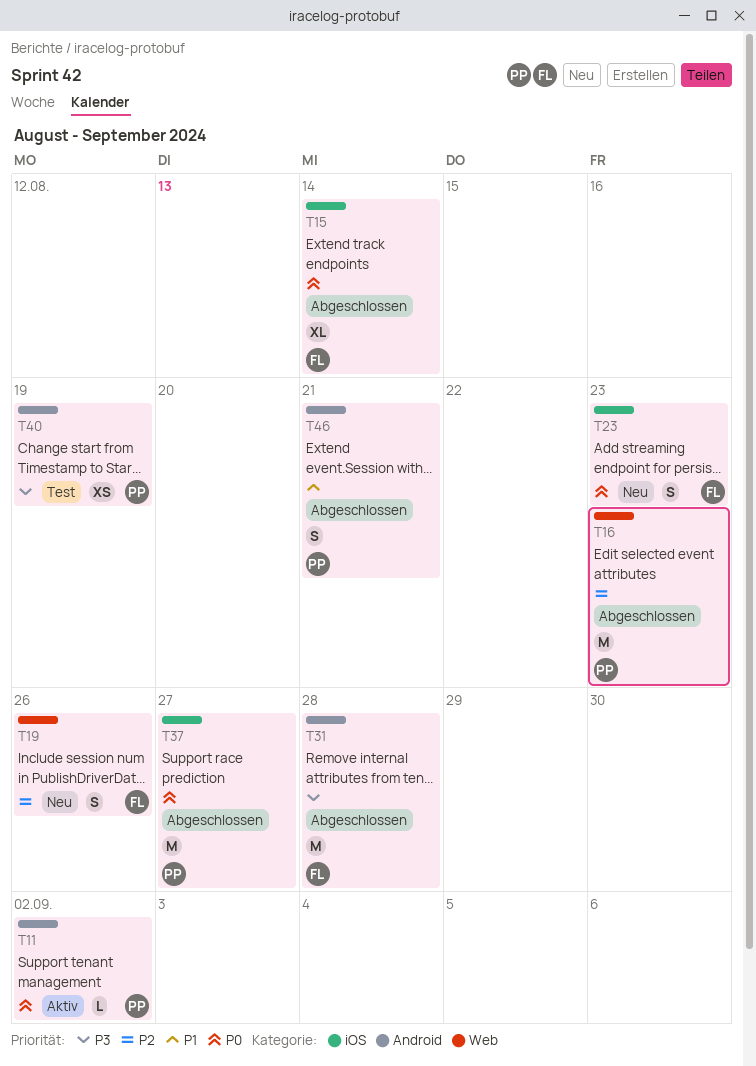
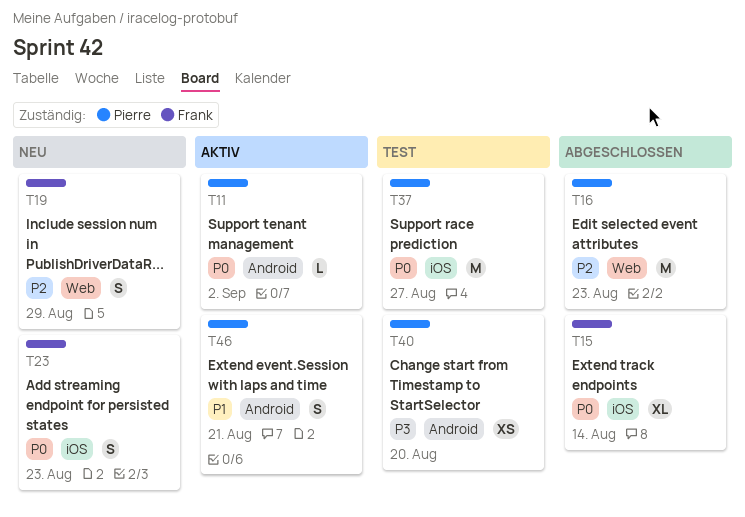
T19, due: Aug 26 -> Aug 29
T31: present -> none
T37, status: Abgeschlossen -> Test
T40, due: Aug 19 -> Aug 20
T46, status: Abgeschlossen -> Aktiv

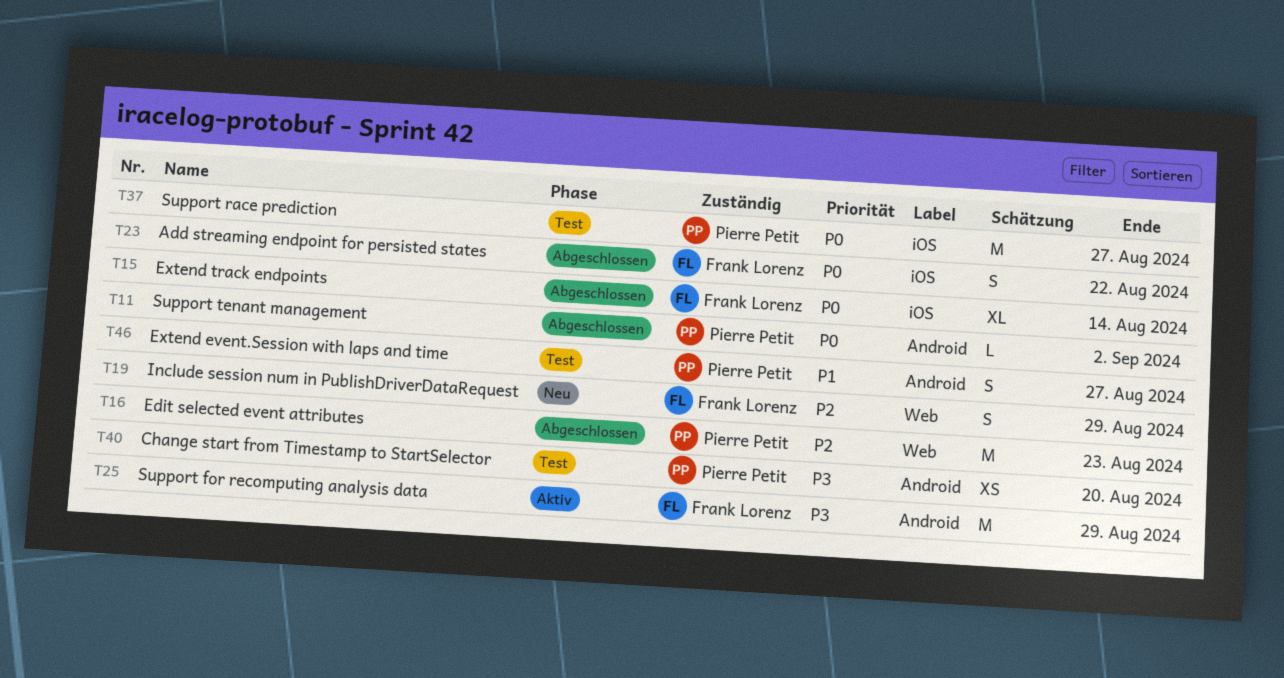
T11, status: Aktiv -> Abgeschlossen
T23, status: Neu -> Abgeschlossen
T23, due: Aug 23 -> Aug 22
T25: none -> present
T46, status: Aktiv -> Test
T46, due: Aug 21 -> Aug 27

